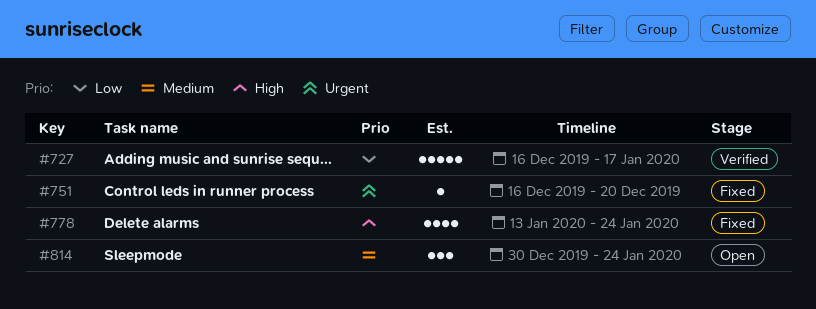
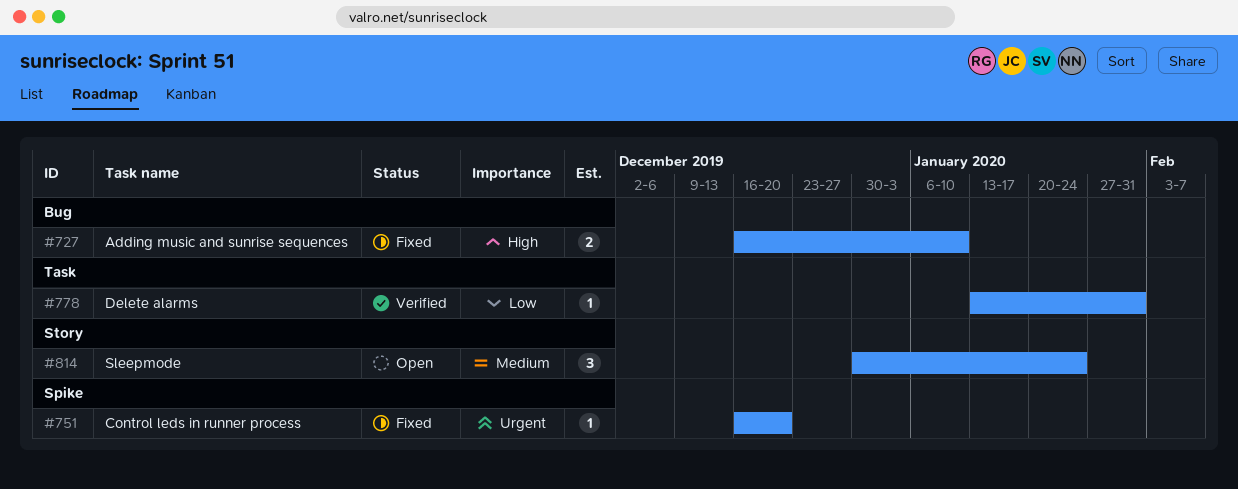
#727, status: Verified -> Fixed
#727, priority: Low -> High
#727, estimate: 5 -> 2
#727, due: Jan 17 -> Jan 10
#778, status: Fixed -> Verified
#778, priority: High -> Low
#778, estimate: 4 -> 1
#778, due: Jan 24 -> Jan 31

